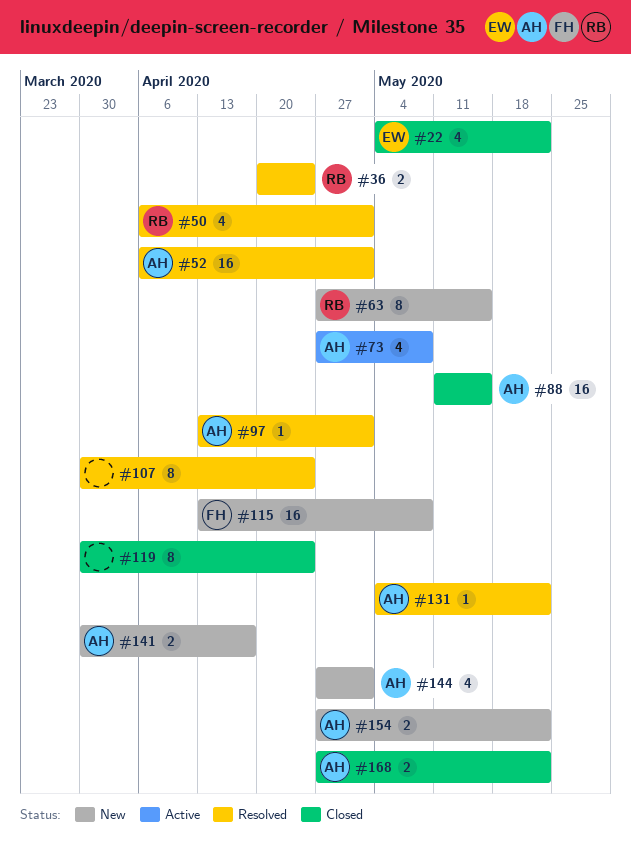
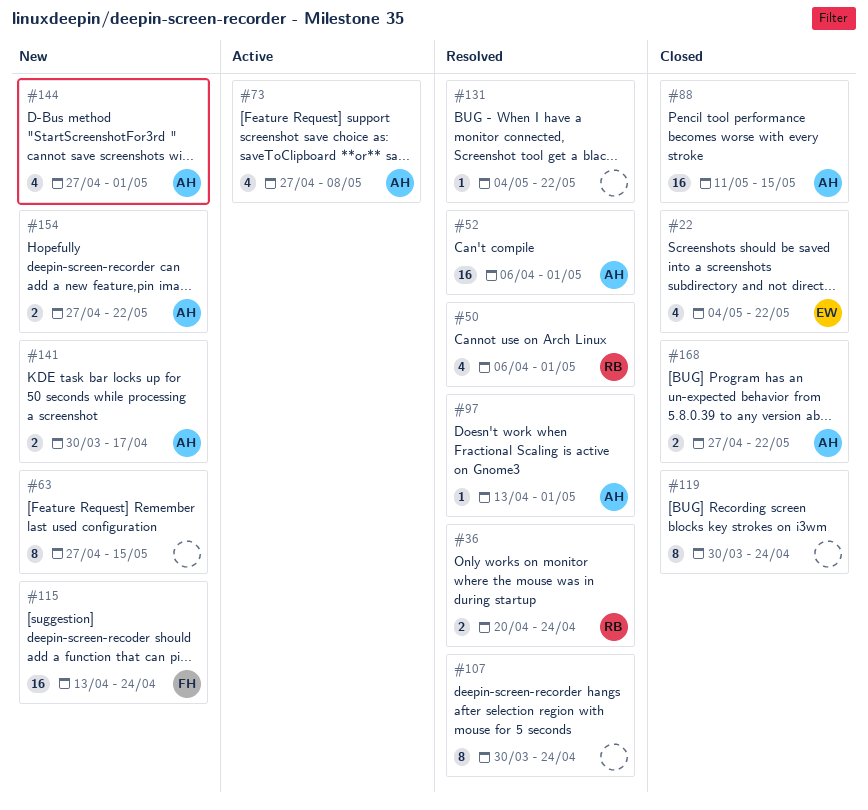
#63, owner: RB -> none
#115, due: May 8 -> Apr 24
#131, owner: AH -> none

